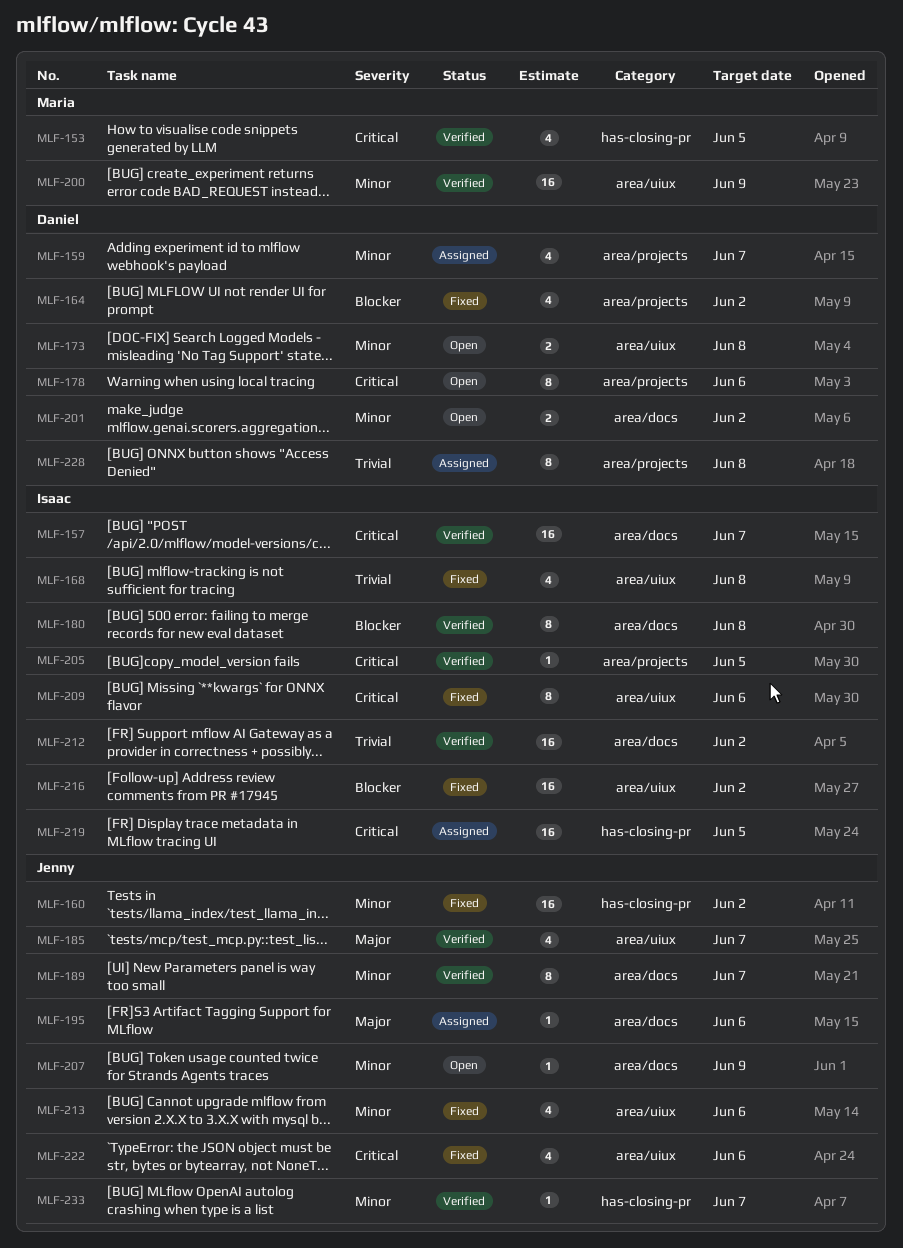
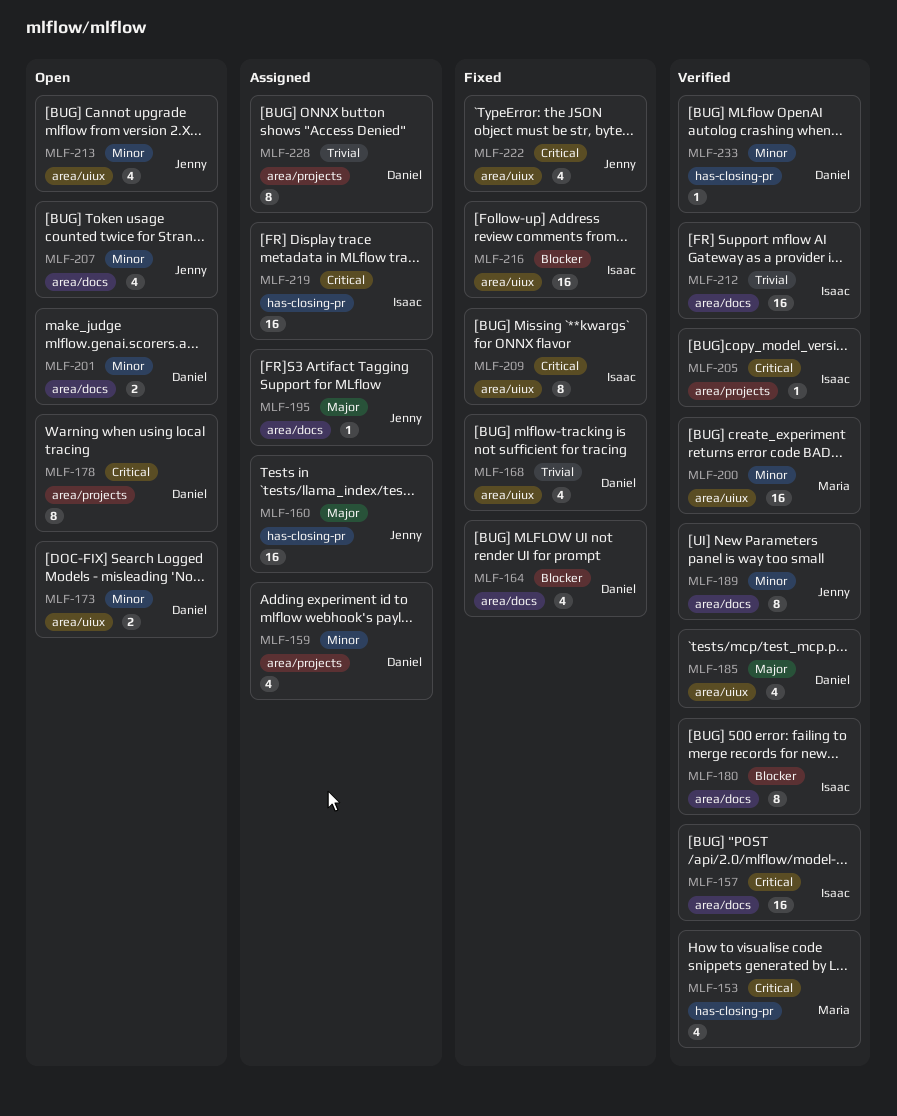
MLF-160, status: Fixed -> Assigned
MLF-160, priority: Minor -> Major
MLF-164, label: area/projects -> area/docs
MLF-168, owner: Isaac -> Daniel
MLF-185, owner: Jenny -> Daniel
MLF-207, estimate: 1 -> 4
MLF-213, status: Fixed -> Open
MLF-233, owner: Jenny -> Daniel

